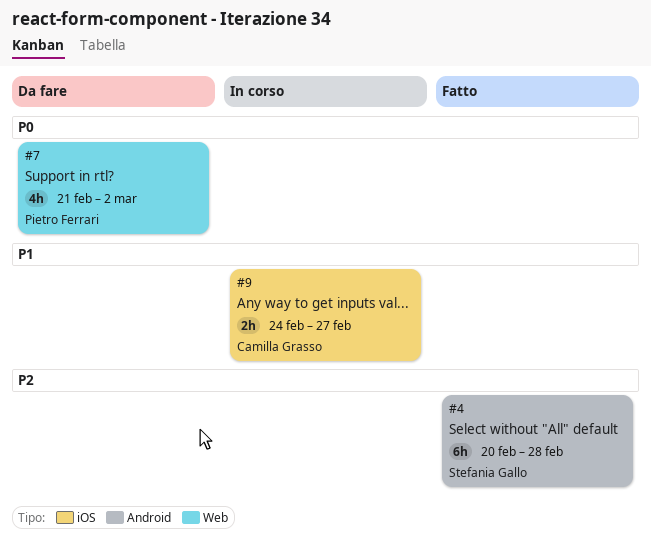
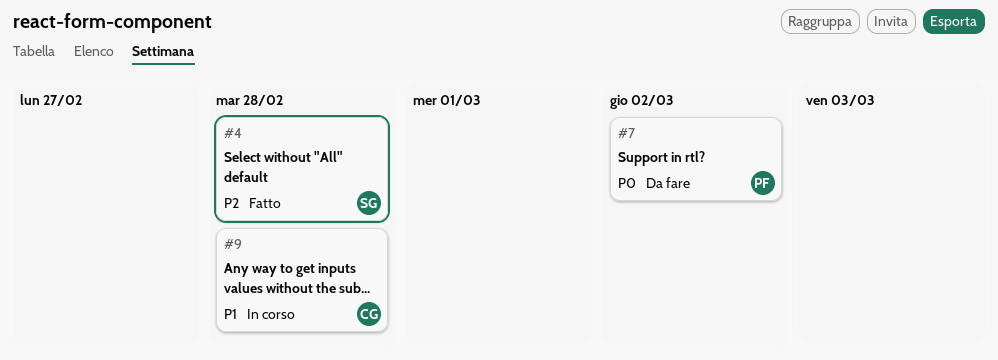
#9, due: Feb 27 -> Feb 28

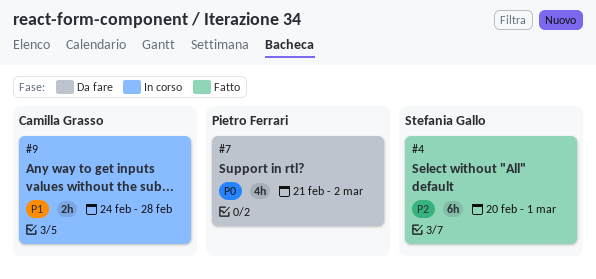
#4, due: Feb 28 -> Mar 1

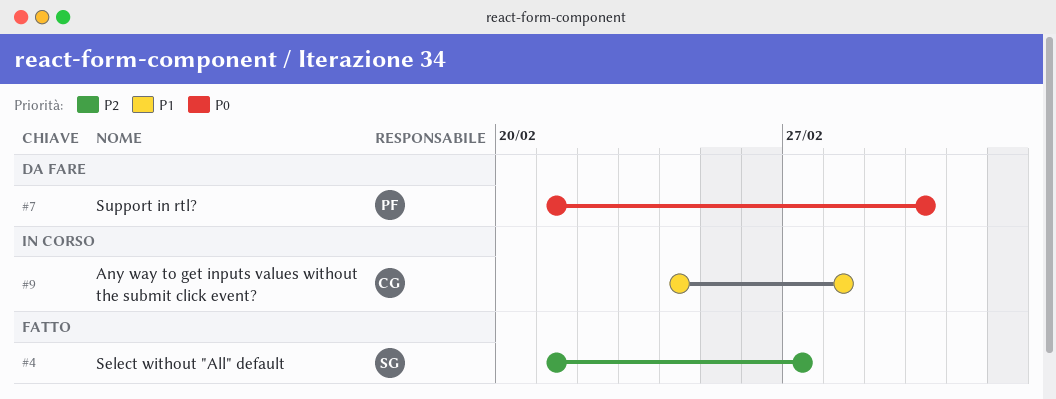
#4, start: Feb 20 -> Feb 21
#4, due: Mar 1 -> Feb 27

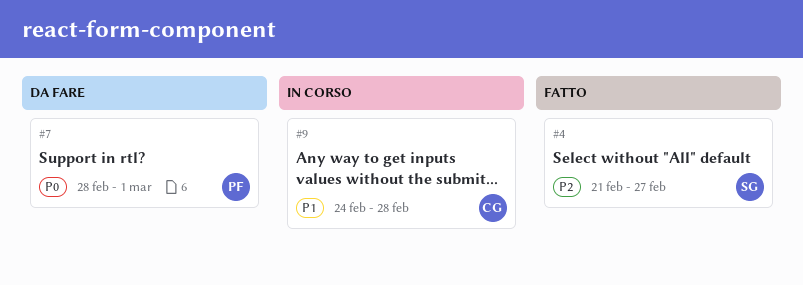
#7, start: Feb 21 -> Feb 28
#7, due: Mar 2 -> Mar 1

